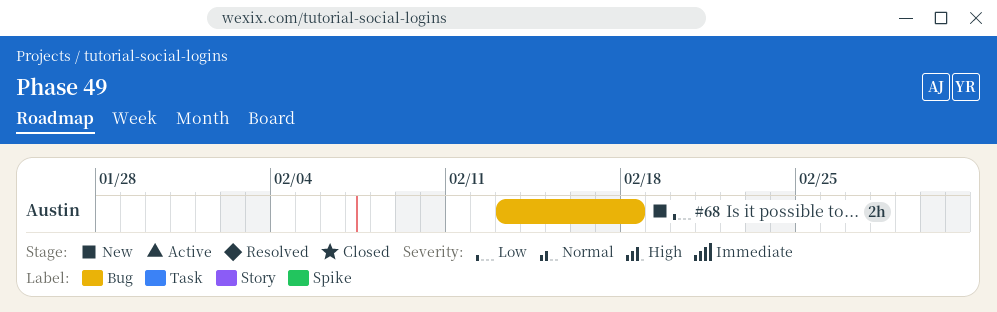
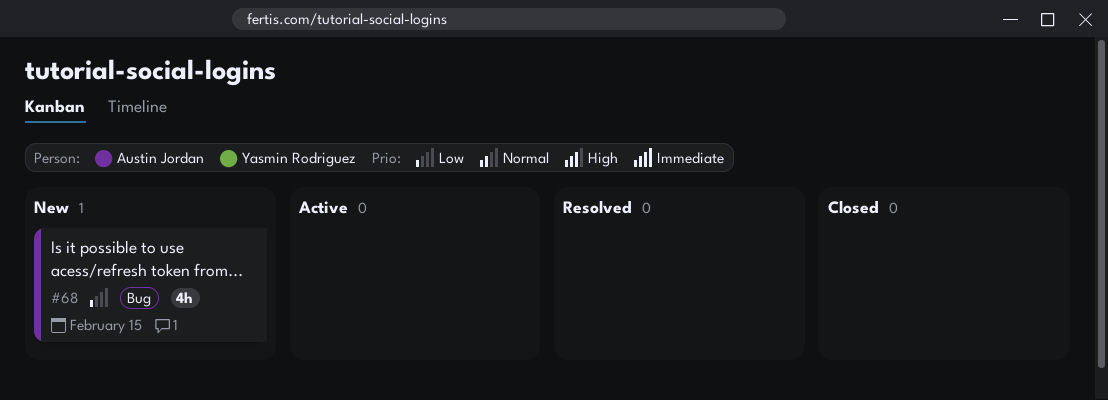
#68, estimate: 2h -> 4h
#68, due: Feb 18 -> Feb 15

